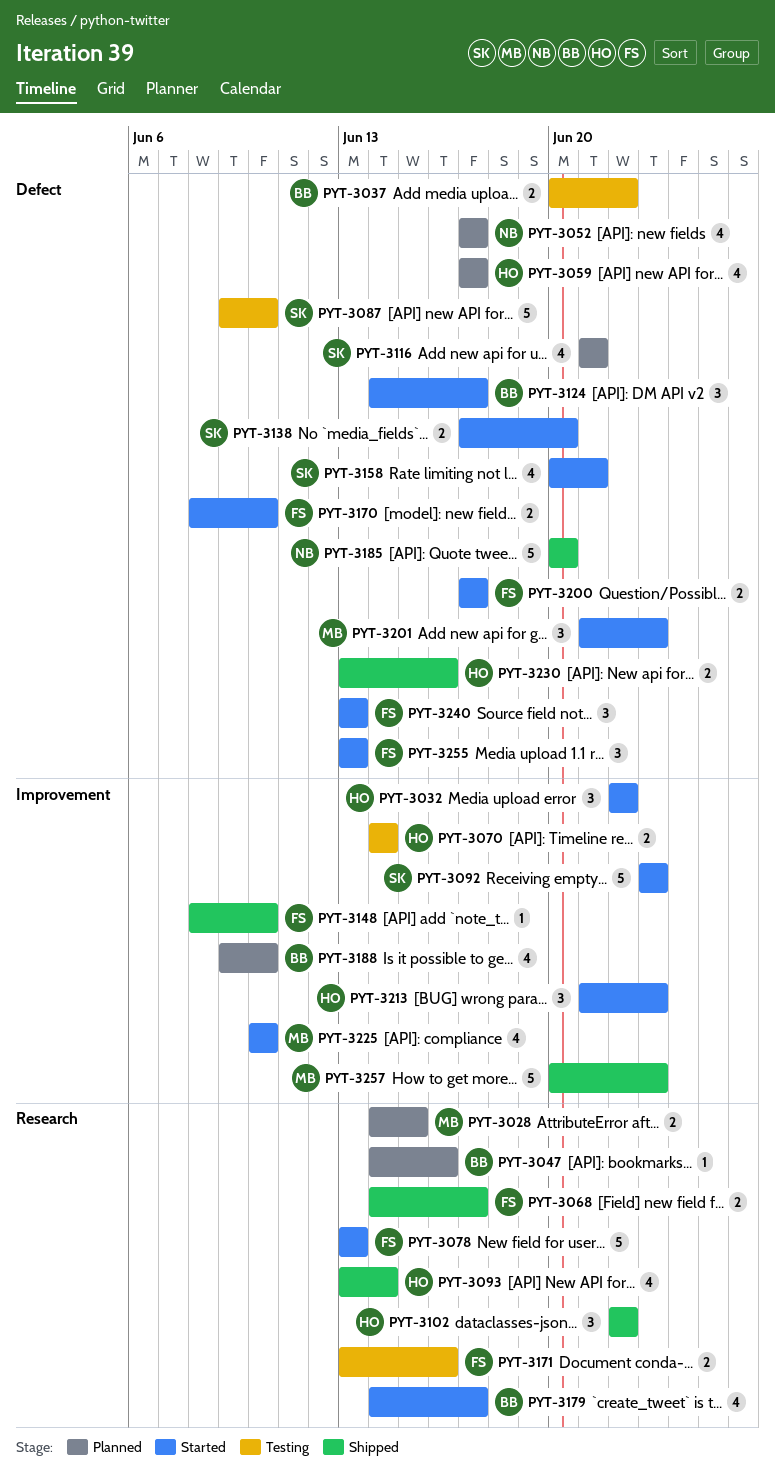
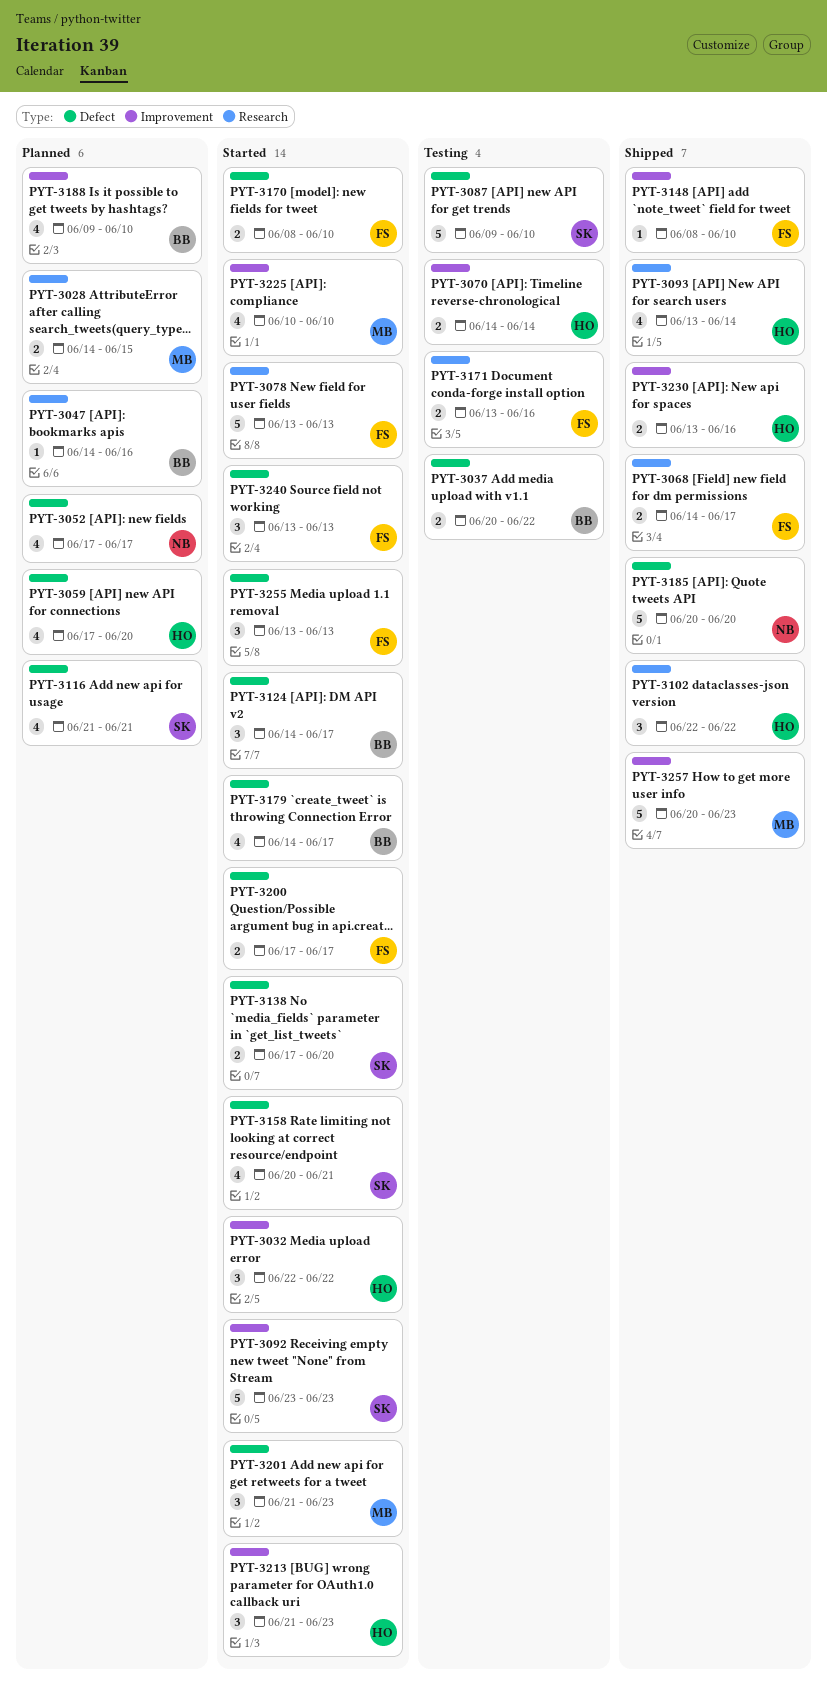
PYT-3059, due: Jun 17 -> Jun 20
PYT-3179, label: Research -> Defect
PYT-3230, label: Defect -> Improvement

